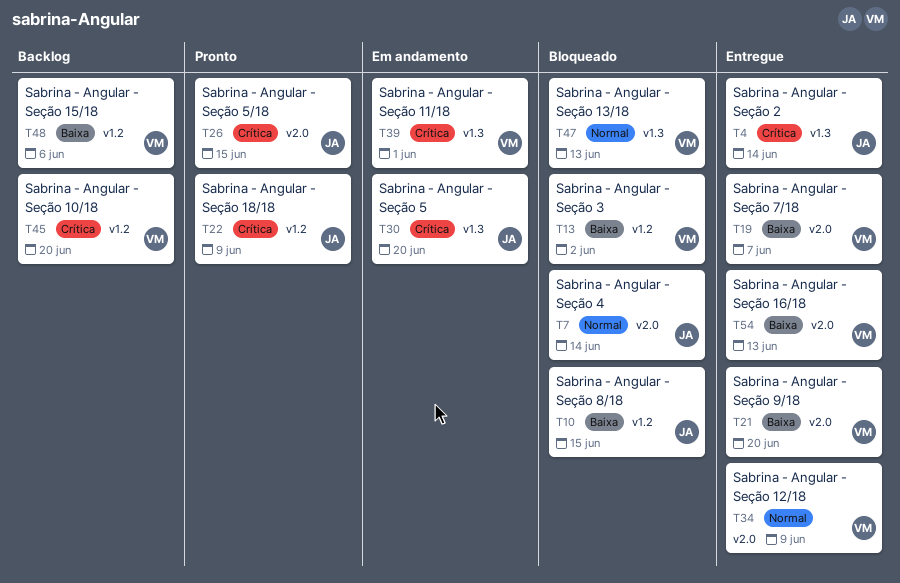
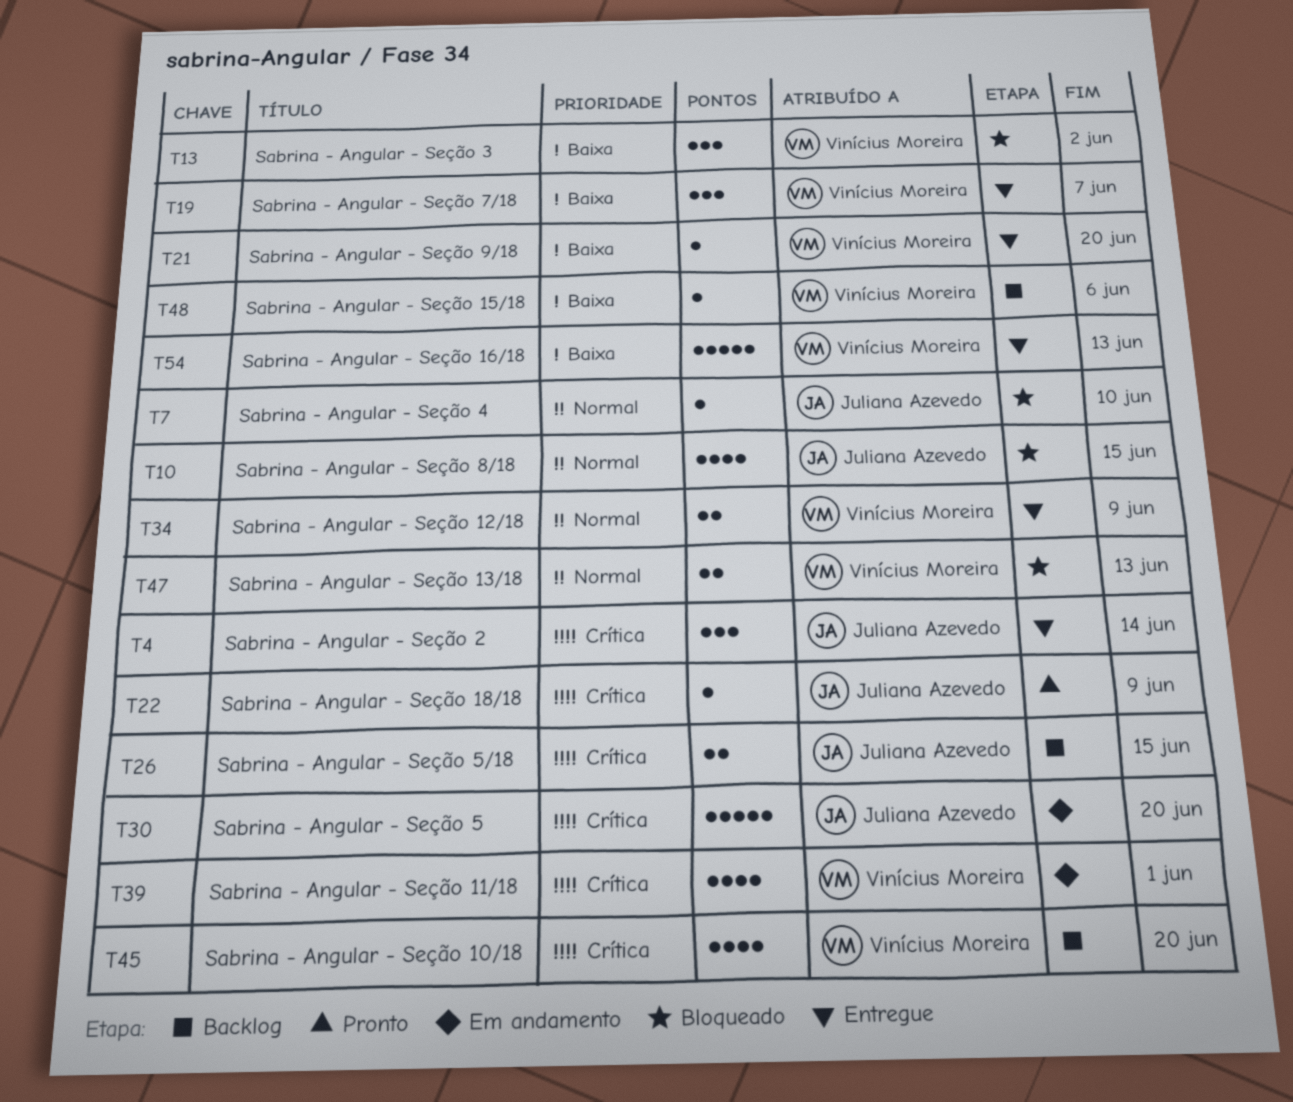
T7, due: Jun 14 -> Jun 10
T10, priority: Baixa -> Normal
T26, status: Pronto -> Backlog

